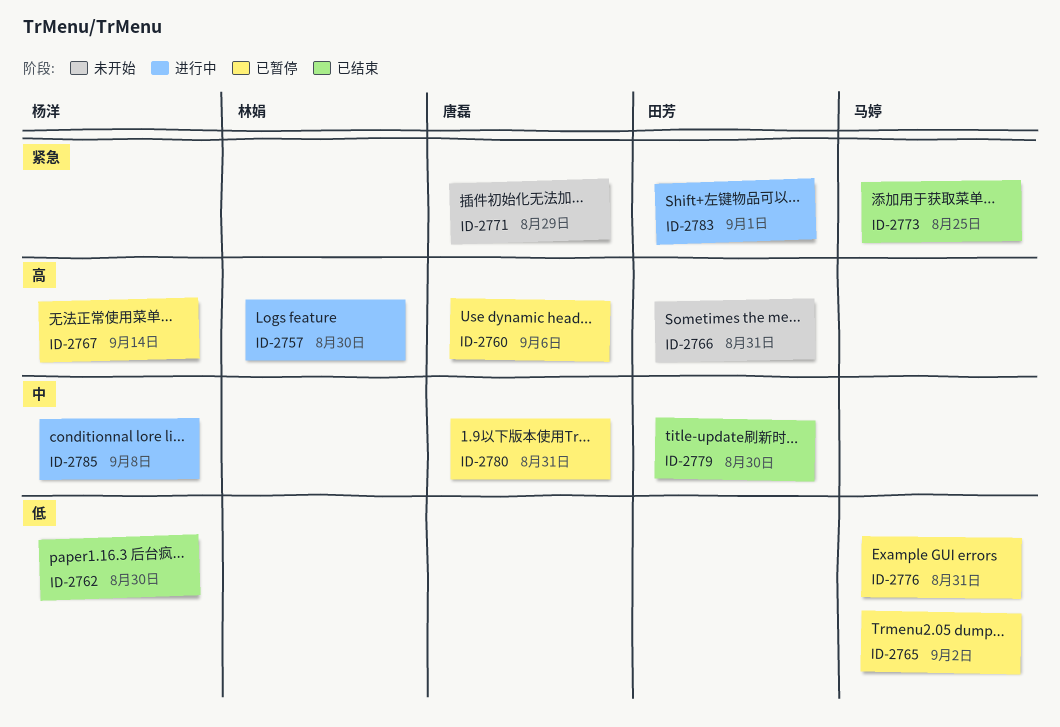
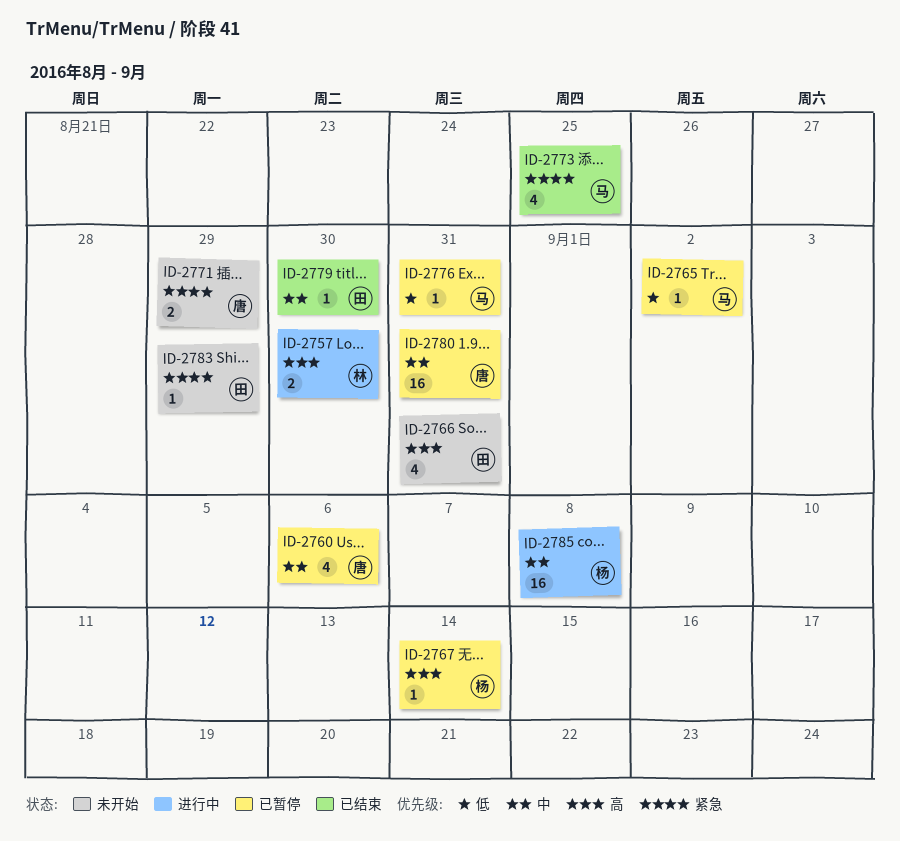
ID-2760, priority: 高 -> 中
ID-2762: present -> none
ID-2783, status: 进行中 -> 未开始
ID-2783, due: Sep 1 -> Aug 29

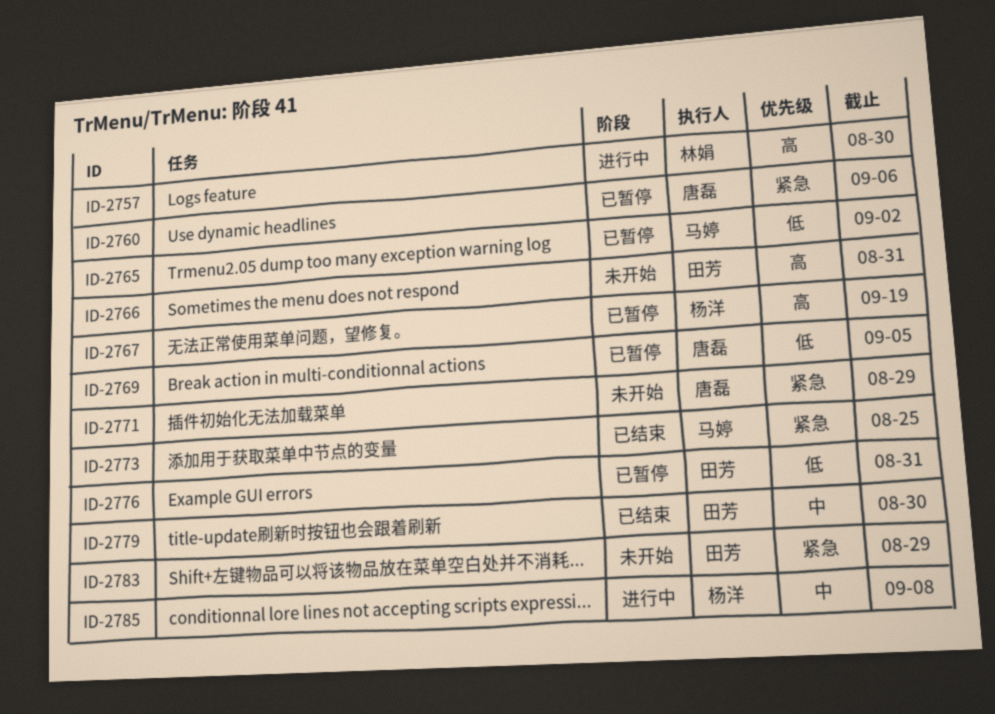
ID-2760, priority: 中 -> 紧急
ID-2767, due: Sep 14 -> Sep 19
ID-2769: none -> present
ID-2776, owner: 马婷 -> 田芳
ID-2780: present -> none

